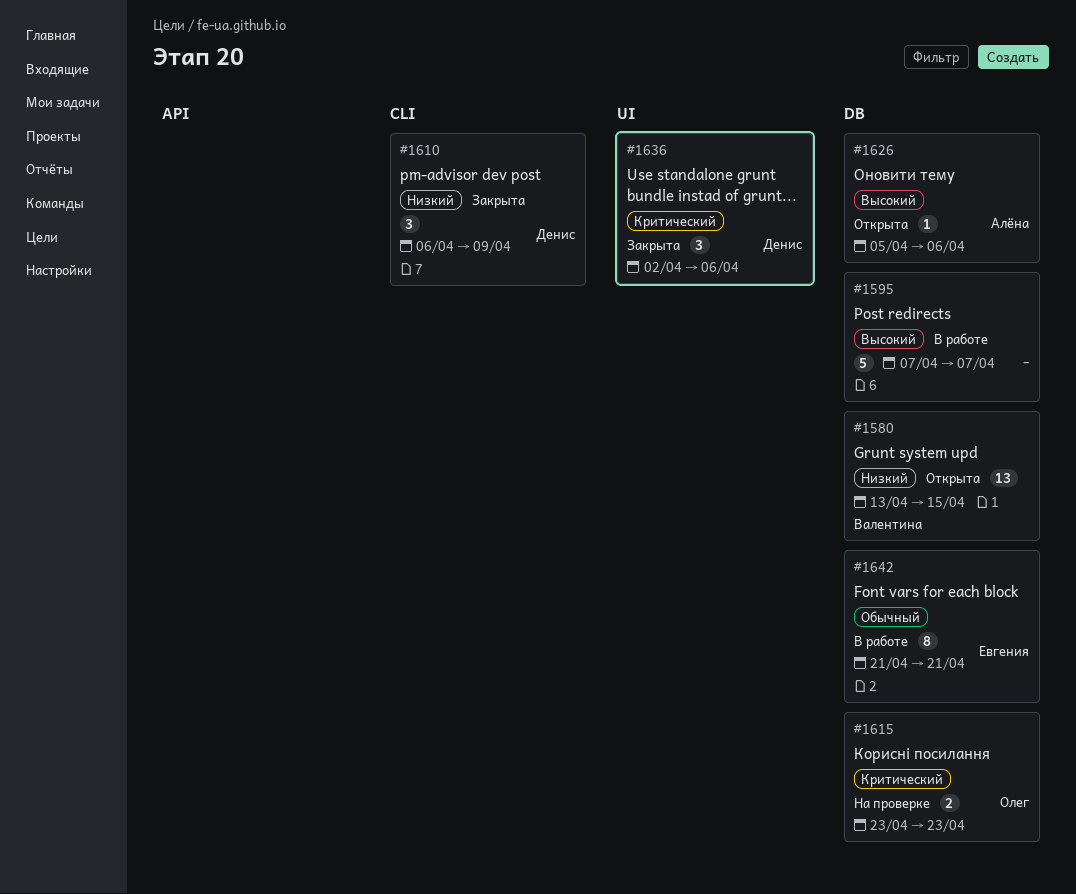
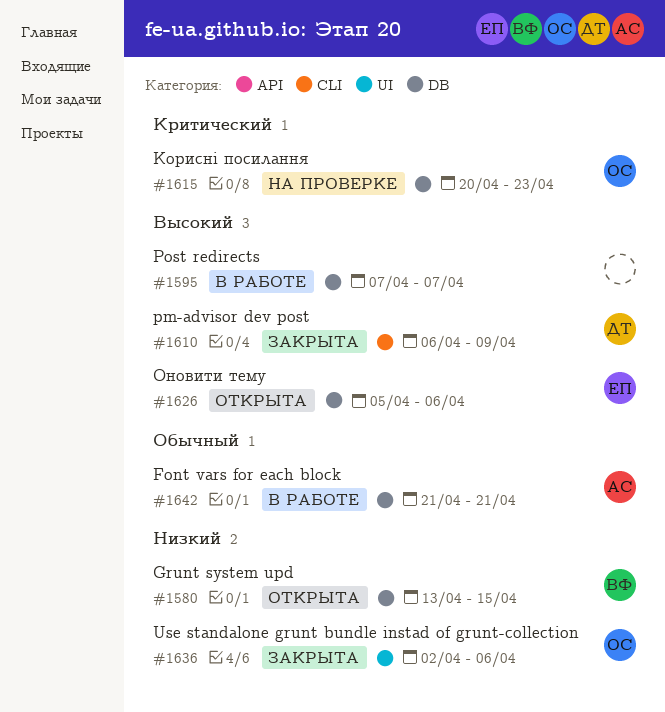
#1610, priority: Низкий -> Высокий
#1615, start: Apr 23 -> Apr 20
#1626, owner: Алёна -> Евгения
#1636, owner: Денис -> Олег
#1636, priority: Критический -> Низкий
#1642, owner: Евгения -> Алёна

